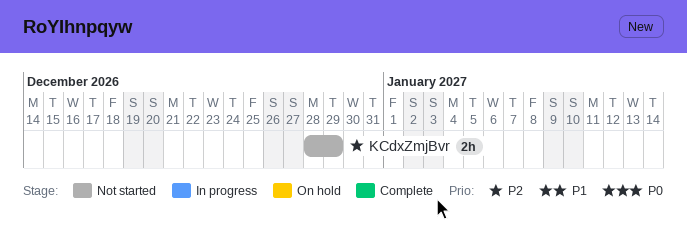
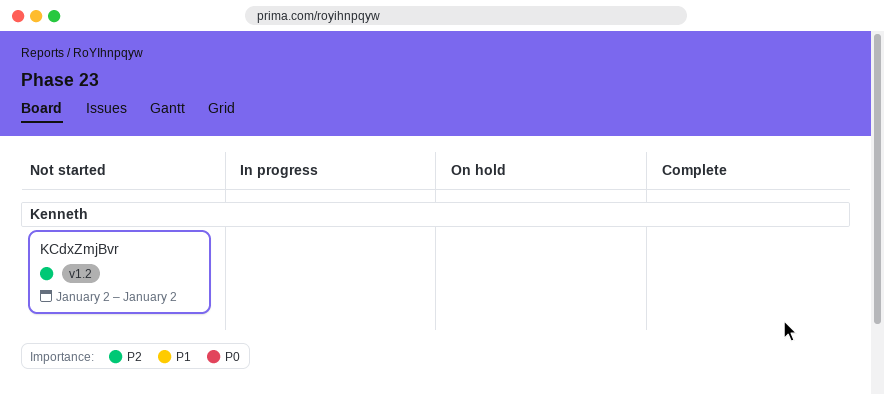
KCdxZmjBvr, start: Dec 28 -> Jan 2
KCdxZmjBvr, due: Dec 29 -> Jan 2

